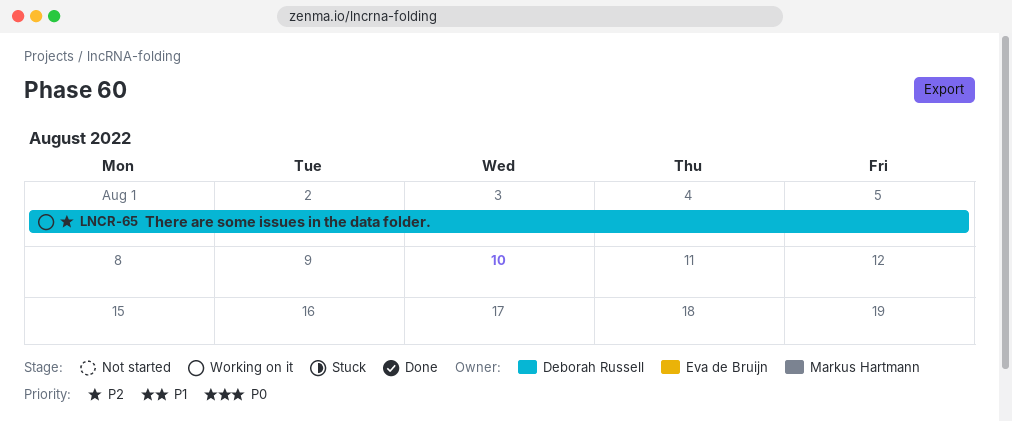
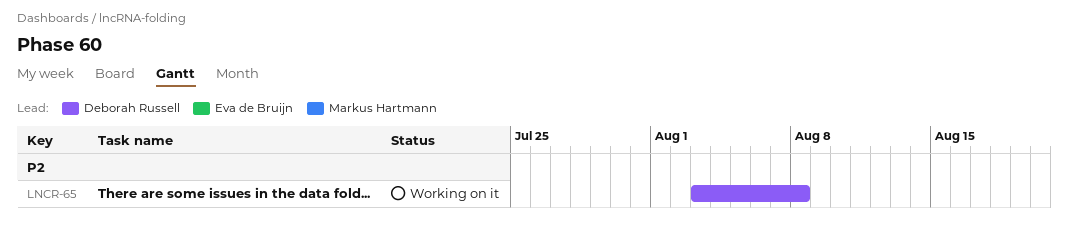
LNCR-65, start: Aug 1 -> Aug 3
LNCR-65, due: Aug 5 -> Aug 8

